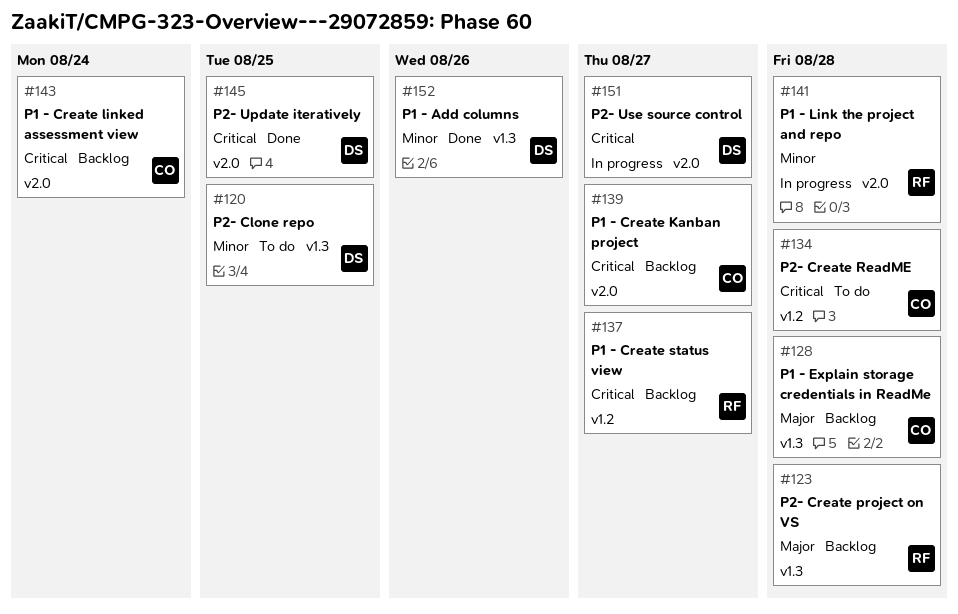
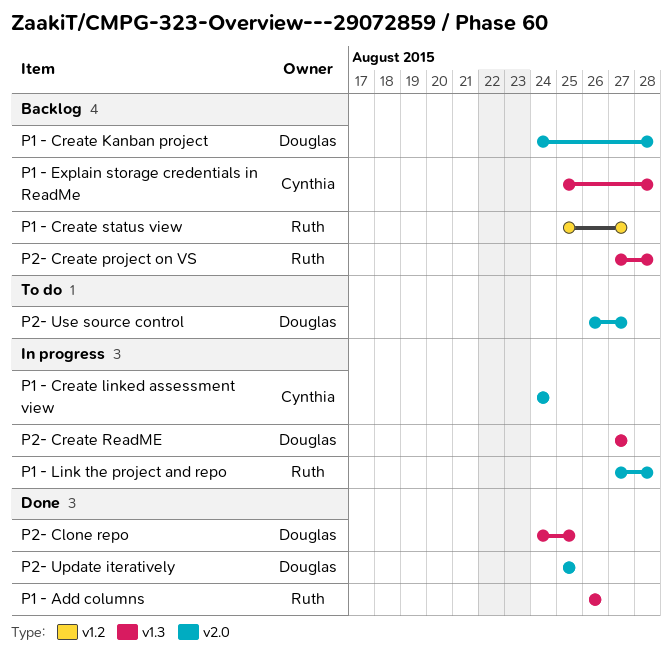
P1 - Add columns, owner: Douglas -> Ruth
P1 - Create Kanban project, owner: Cynthia -> Douglas
P1 - Create Kanban project, due: Aug 27 -> Aug 28
P1 - Create linked assessment view, status: Backlog -> In progress
P2- Clone repo, status: To do -> Done
P2- Create ReadME, status: To do -> In progress
P2- Create ReadME, owner: Cynthia -> Douglas
P2- Create ReadME, label: v1.2 -> v1.3
P2- Create ReadME, due: Aug 28 -> Aug 27
P2- Use source control, status: In progress -> To do

